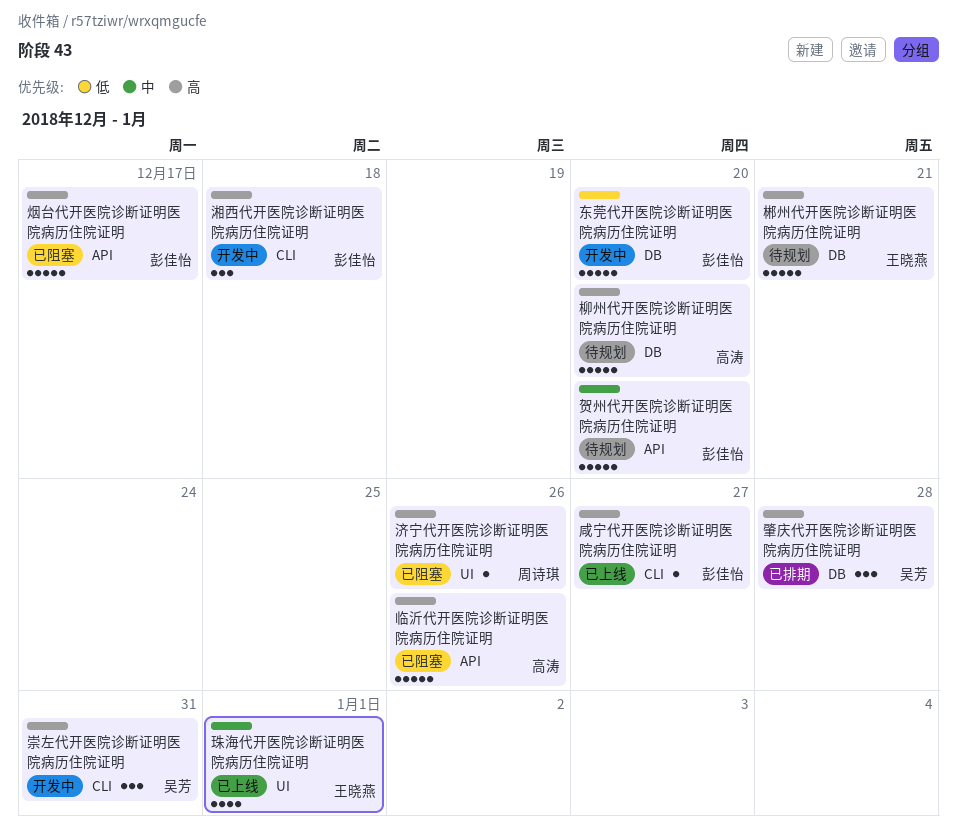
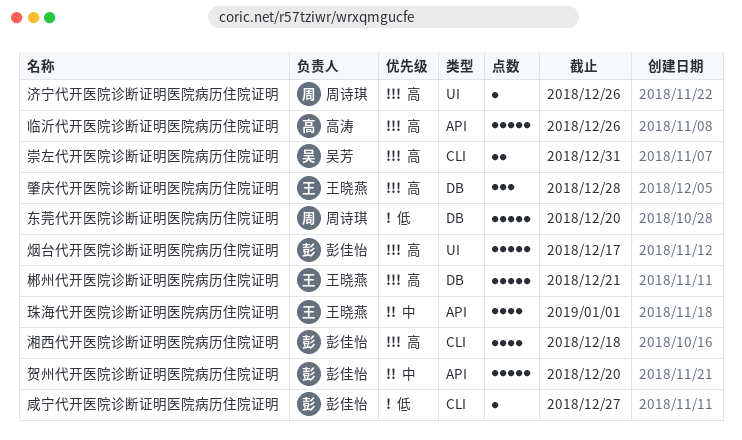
东莞代开医院诊断证明医院病历住院证明, owner: 彭佳怡 -> 周诗琪
咸宁代开医院诊断证明医院病历住院证明, priority: 高 -> 低
崇左代开医院诊断证明医院病历住院证明, estimate: 3 -> 2
柳州代开医院诊断证明医院病历住院证明: present -> none
湘西代开医院诊断证明医院病历住院证明, estimate: 3 -> 4
烟台代开医院诊断证明医院病历住院证明, label: API -> UI
珠海代开医院诊断证明医院病历住院证明, label: UI -> API
肇庆代开医院诊断证明医院病历住院证明, owner: 吴芳 -> 王晓燕

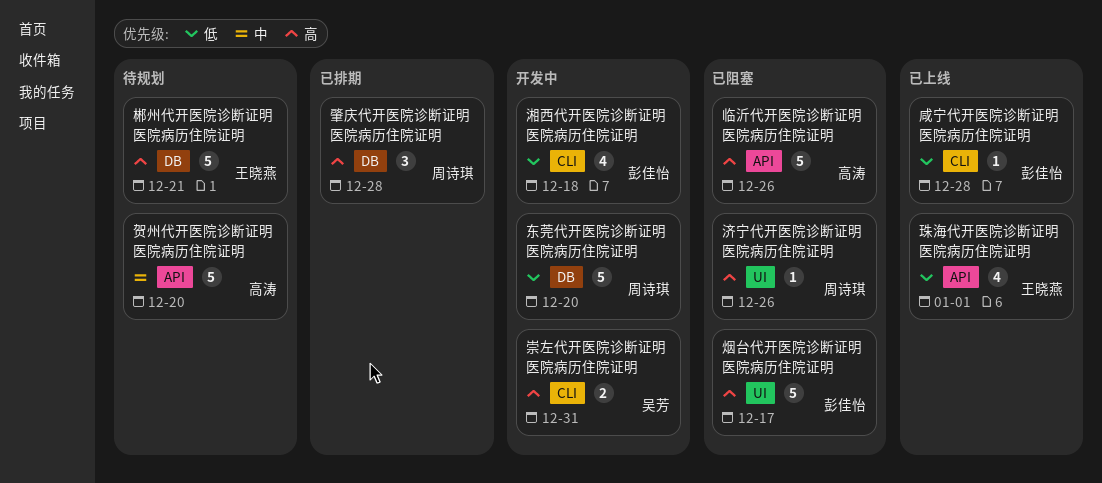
咸宁代开医院诊断证明医院病历住院证明, due: Dec 27 -> Dec 28
湘西代开医院诊断证明医院病历住院证明, priority: 高 -> 低
珠海代开医院诊断证明医院病历住院证明, priority: 中 -> 低
肇庆代开医院诊断证明医院病历住院证明, owner: 王晓燕 -> 周诗琪
贺州代开医院诊断证明医院病历住院证明, owner: 彭佳怡 -> 高涛

